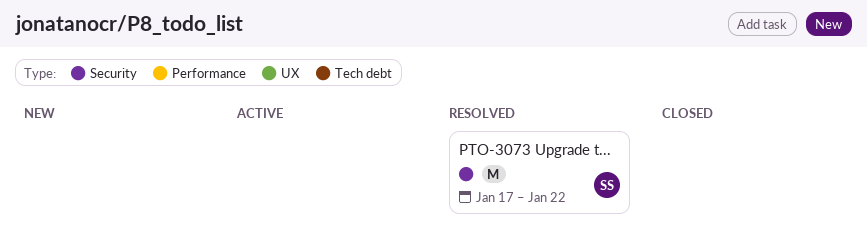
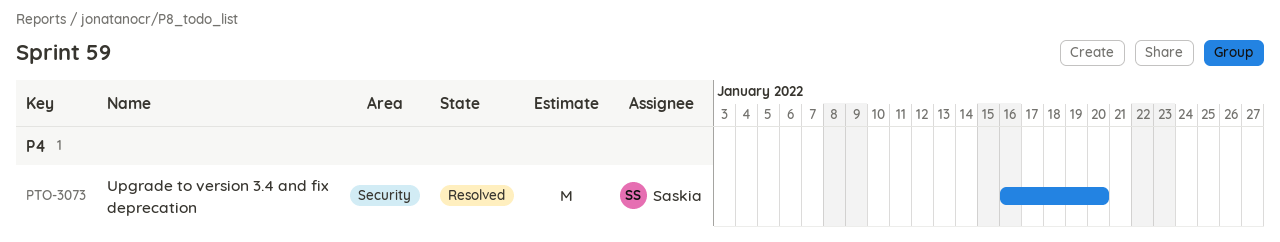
PTO-3073, start: Jan 17 -> Jan 16
PTO-3073, due: Jan 22 -> Jan 20

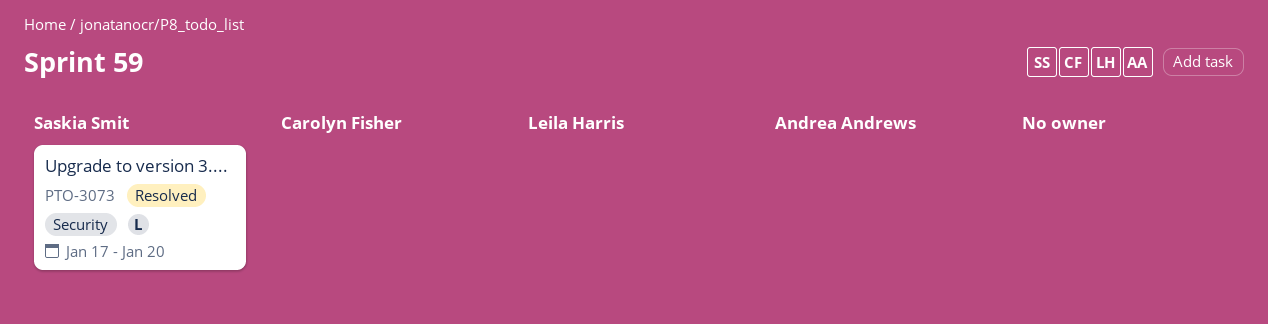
PTO-3073, estimate: M -> L
PTO-3073, start: Jan 16 -> Jan 17

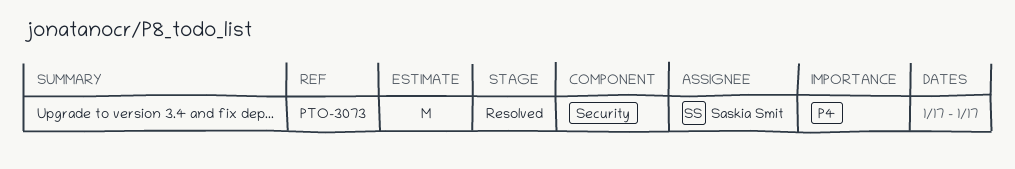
PTO-3073, estimate: L -> M
PTO-3073, due: Jan 20 -> Jan 17

